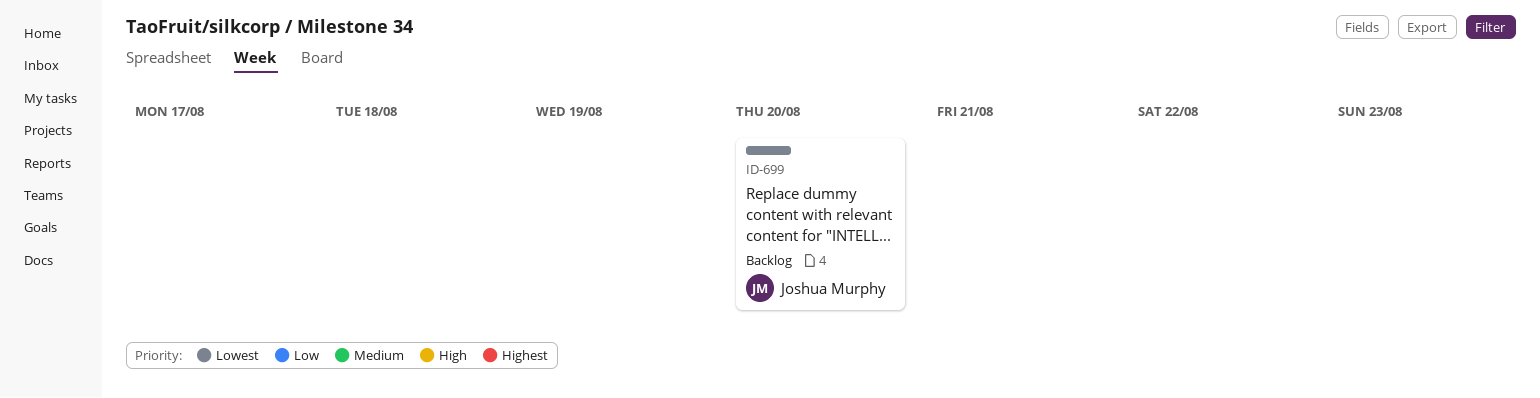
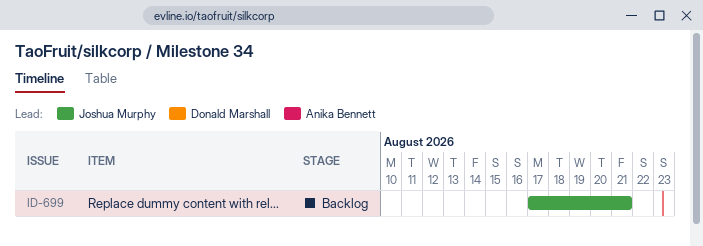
ID-699, due: Aug 20 -> Aug 21

